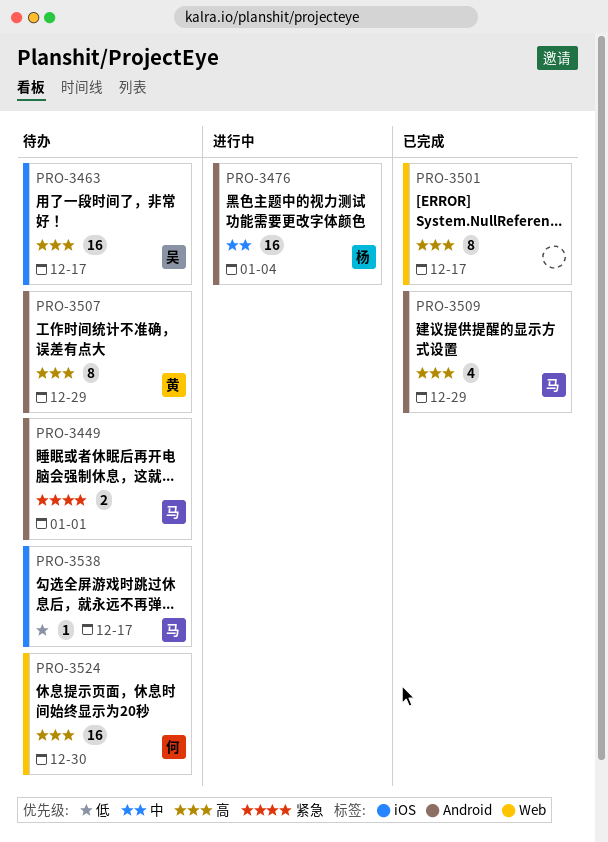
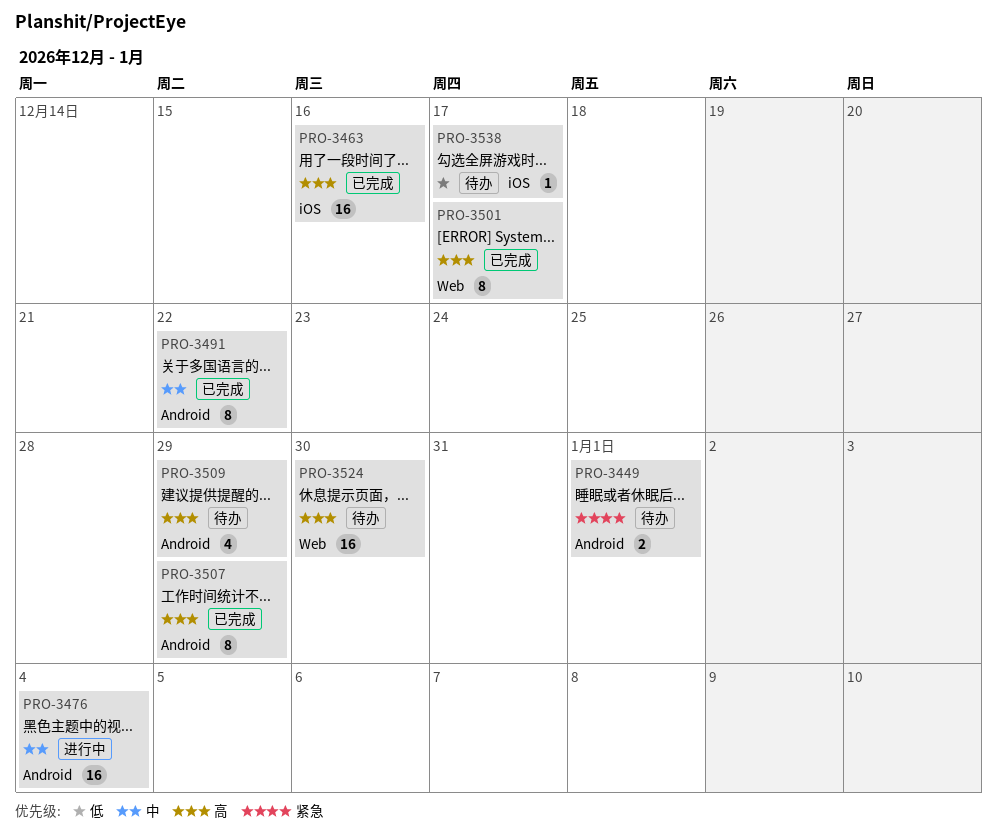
PRO-3463, status: 待办 -> 已完成
PRO-3463, due: Dec 17 -> Dec 16
PRO-3491: none -> present
PRO-3507, status: 待办 -> 已完成
PRO-3509, status: 已完成 -> 待办

